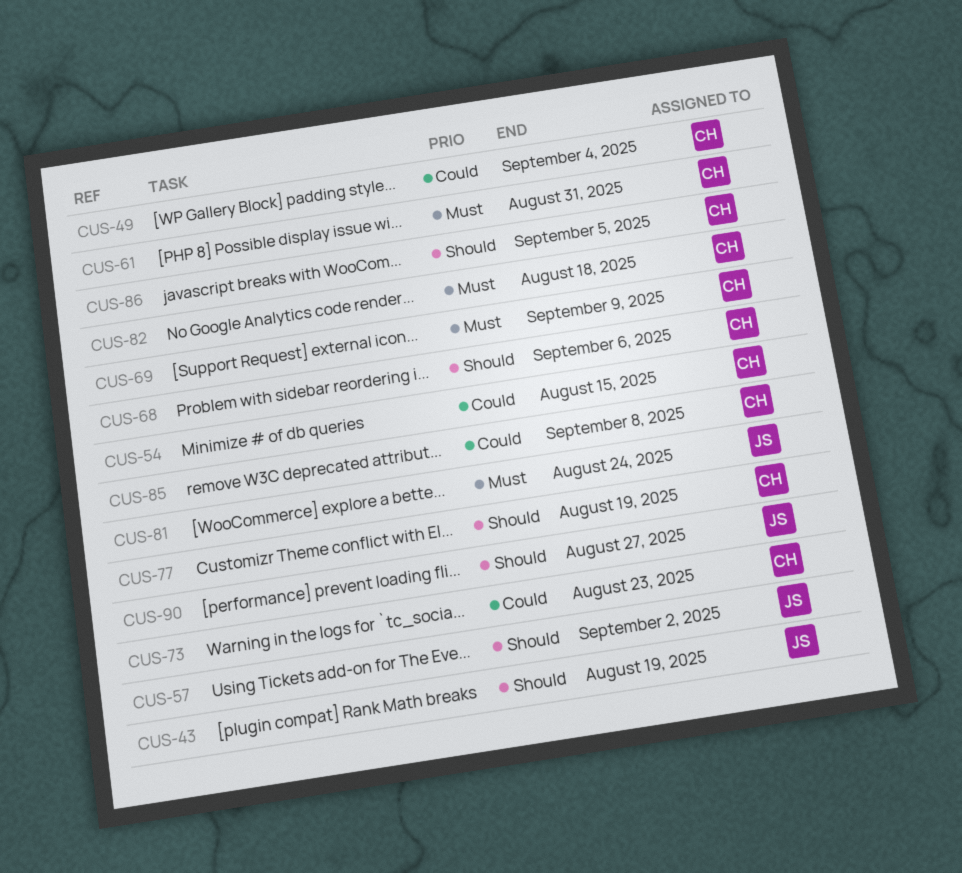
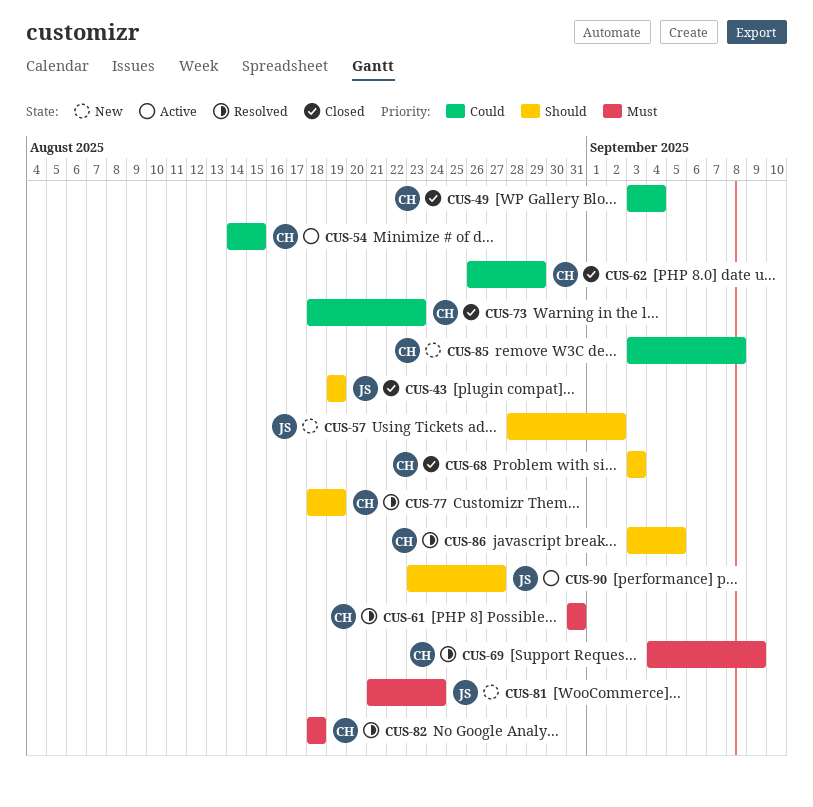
CUS-62: none -> present
CUS-68, due: Sep 6 -> Sep 3

